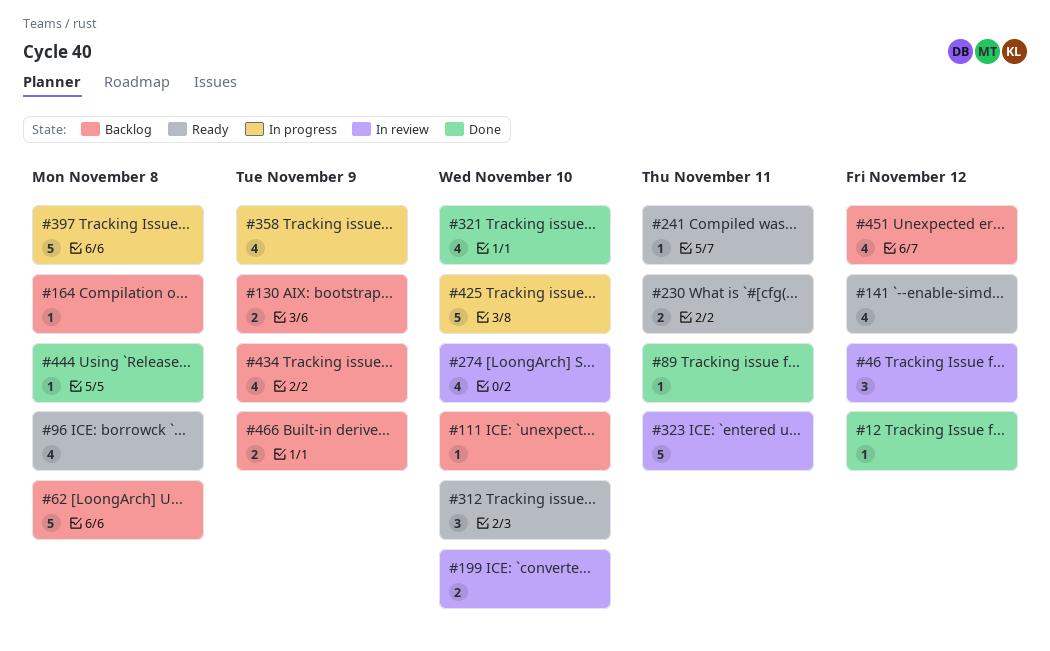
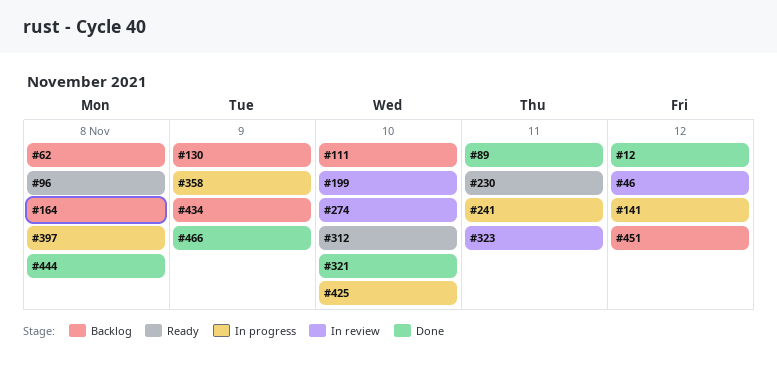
#141, status: Ready -> In progress
#241, status: Ready -> In progress
#466, status: Backlog -> Done

